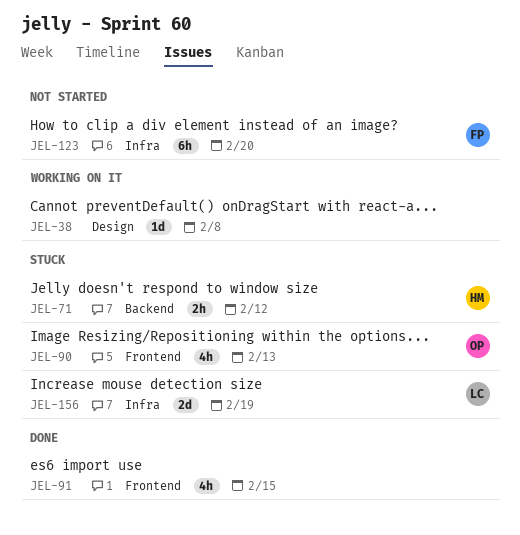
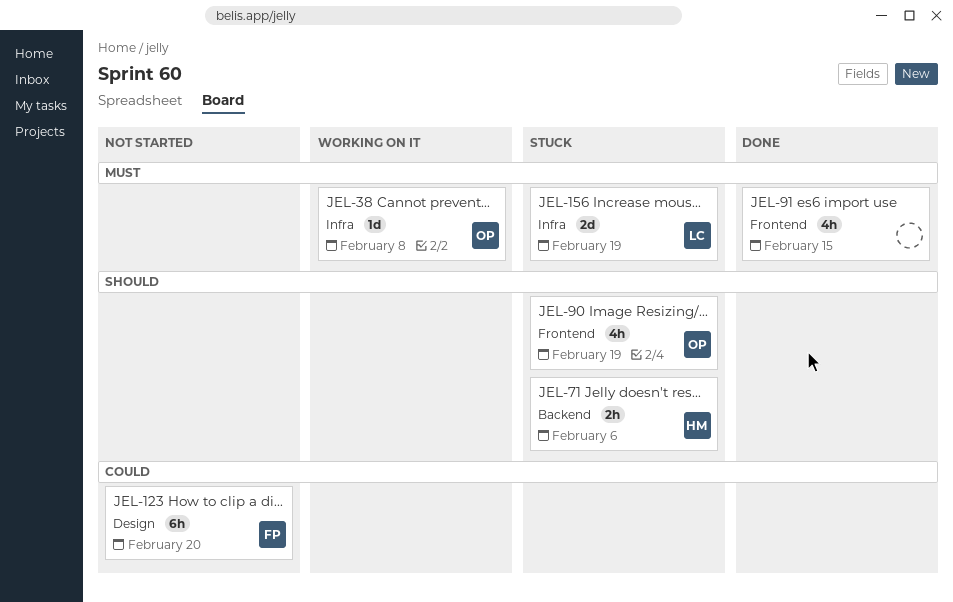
JEL-38, owner: none -> OP
JEL-38, label: Design -> Infra
JEL-71, due: Feb 12 -> Feb 6
JEL-90, due: Feb 13 -> Feb 19
JEL-123, label: Infra -> Design

